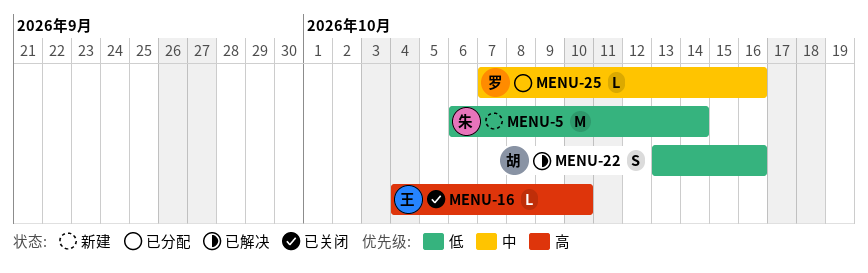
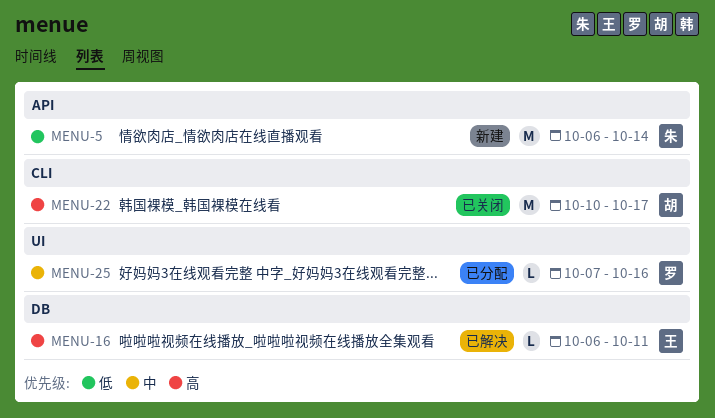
MENU-16, status: 已关闭 -> 已解决
MENU-16, start: Oct 4 -> Oct 6
MENU-16, due: Oct 10 -> Oct 11
MENU-22, status: 已解决 -> 已关闭
MENU-22, priority: 低 -> 高
MENU-22, estimate: S -> M
MENU-22, start: Oct 13 -> Oct 10
MENU-22, due: Oct 16 -> Oct 17

